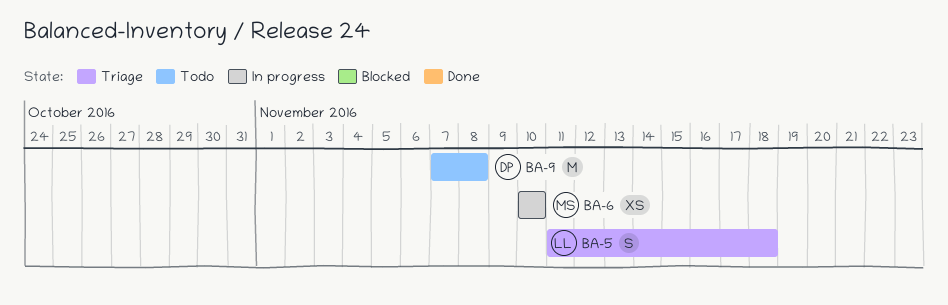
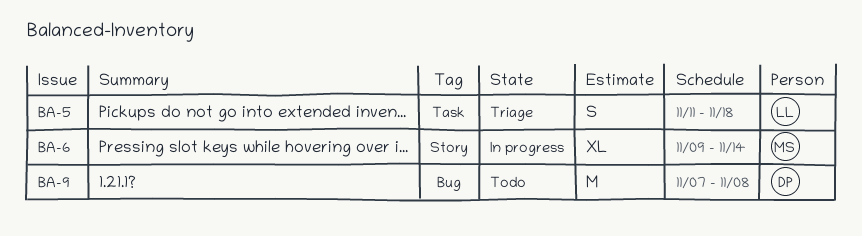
BA-6, estimate: XS -> XL
BA-6, start: Nov 10 -> Nov 9
BA-6, due: Nov 10 -> Nov 14

